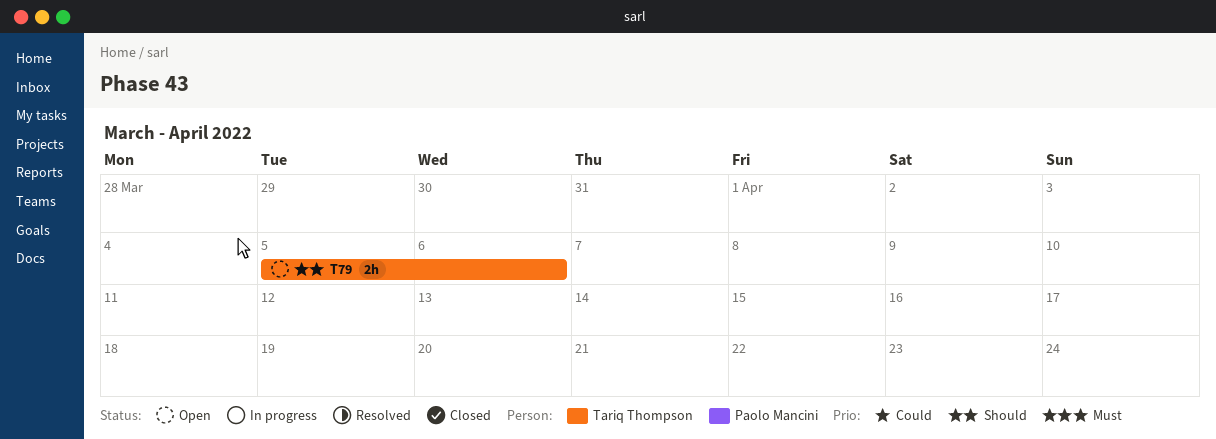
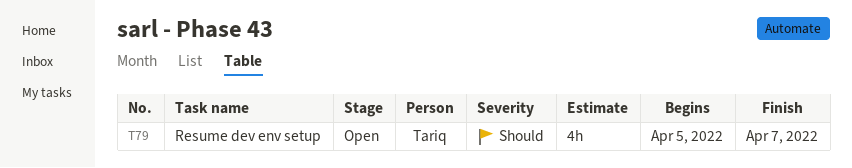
T79, estimate: 2h -> 4h
T79, due: Apr 6 -> Apr 7

